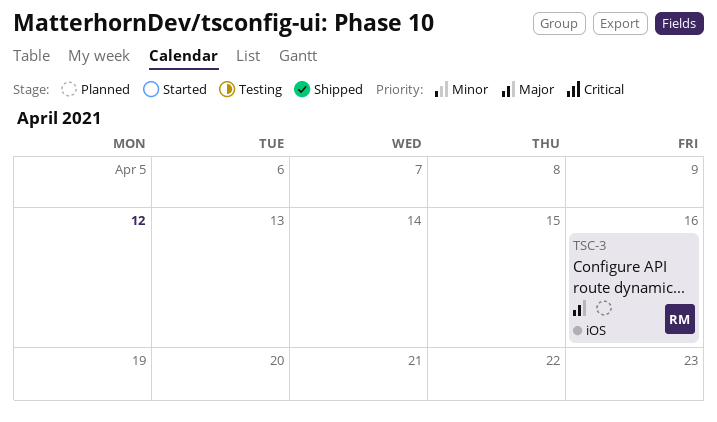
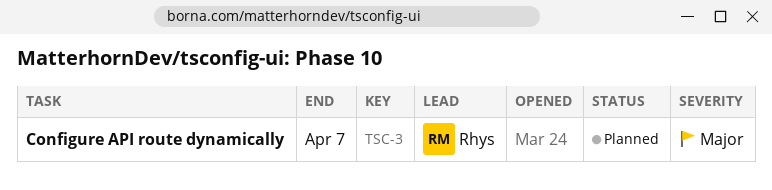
TSC-3, due: Apr 16 -> Apr 7

